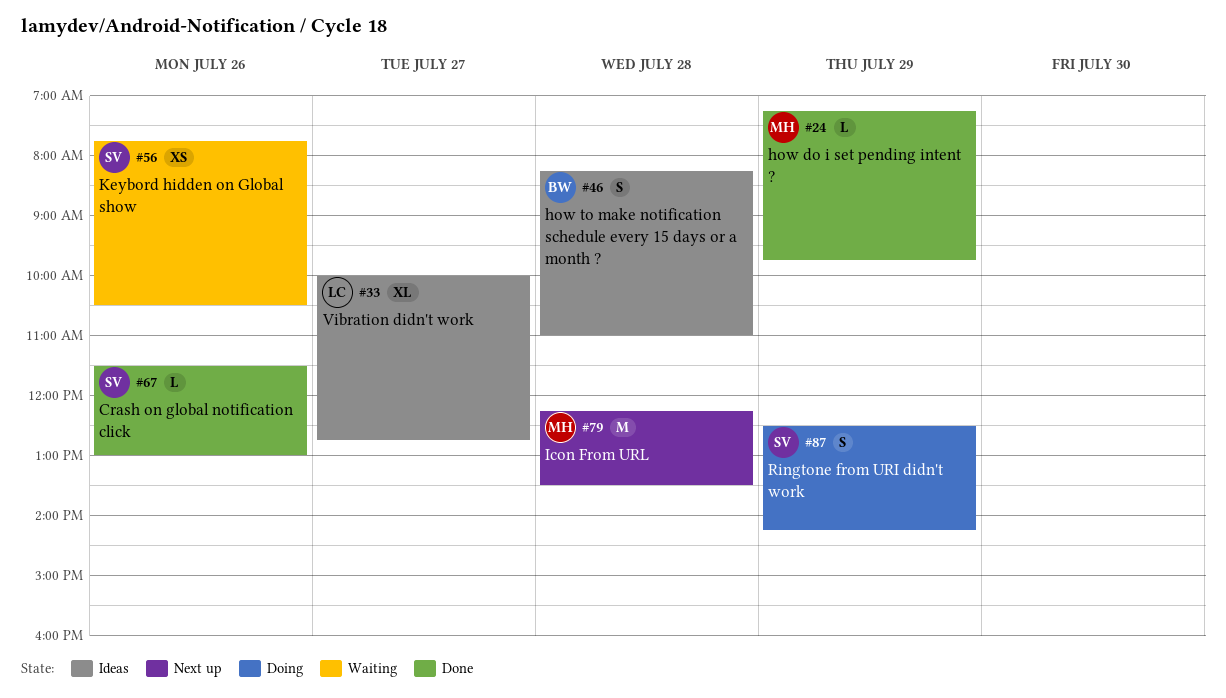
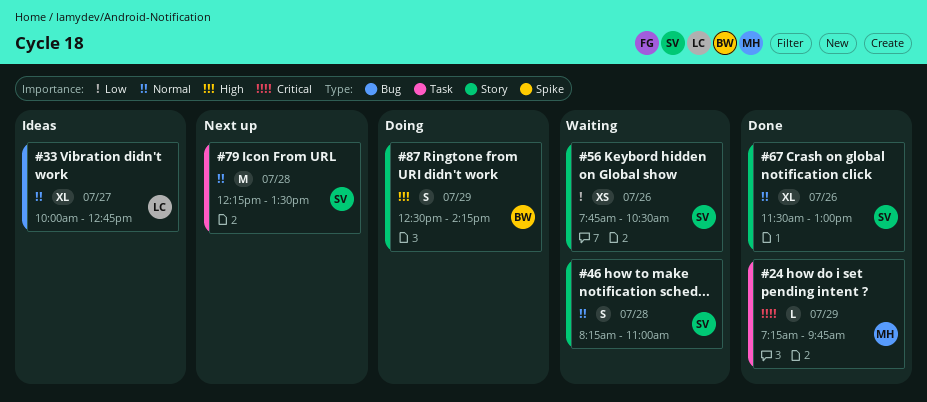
#46, status: Ideas -> Waiting
#46, owner: BW -> SV
#67, estimate: L -> XL
#79, owner: MH -> SV
#87, owner: SV -> BW

